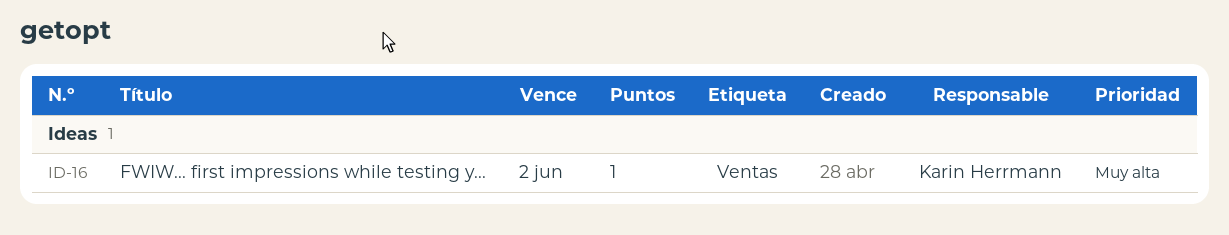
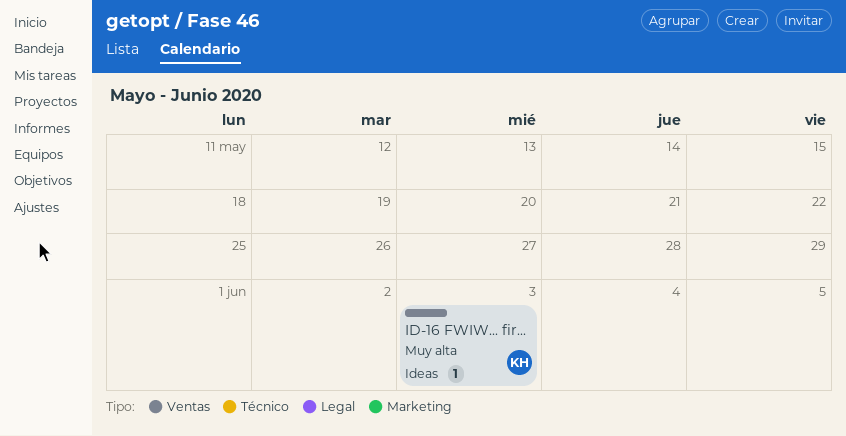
ID-16, due: Jun 2 -> Jun 3

